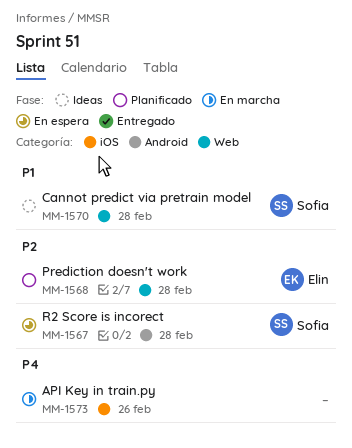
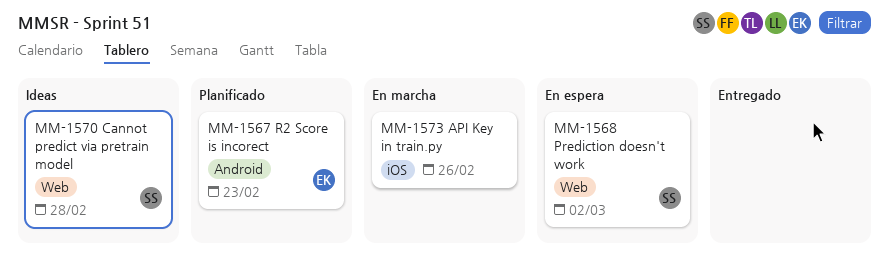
MM-1567, status: En espera -> Planificado
MM-1567, owner: Sofia -> Elin
MM-1567, due: Feb 28 -> Feb 23
MM-1568, status: Planificado -> En espera
MM-1568, owner: Elin -> Sofia
MM-1568, due: Feb 28 -> Mar 2

